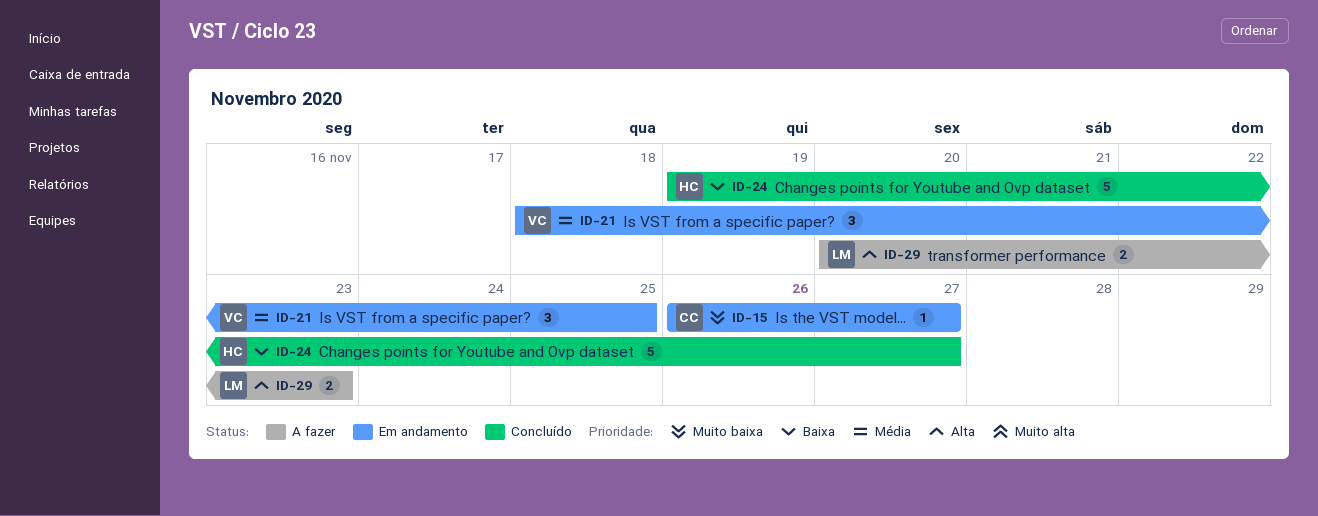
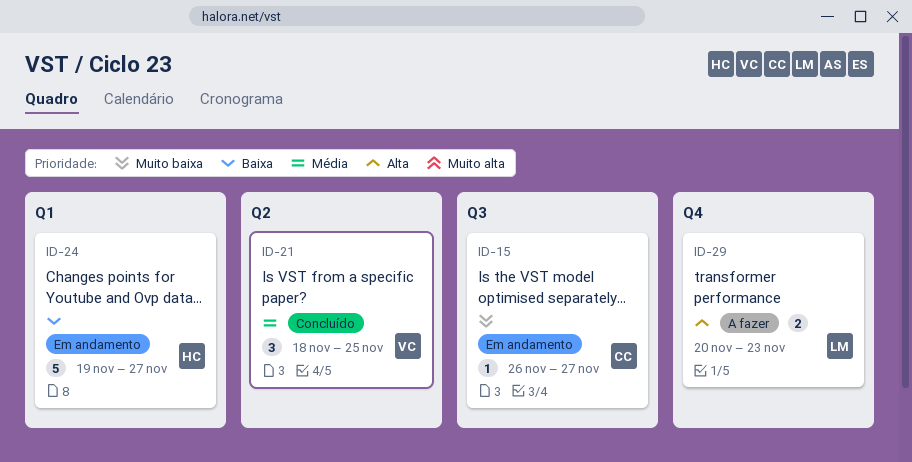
ID-21, status: Em andamento -> Concluído
ID-24, status: Concluído -> Em andamento

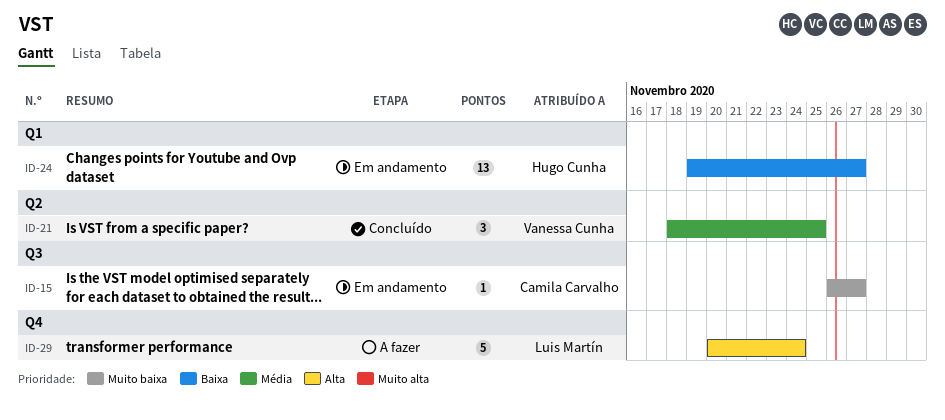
ID-24, estimate: 5 -> 13
ID-29, estimate: 2 -> 5
ID-29, due: Nov 23 -> Nov 24

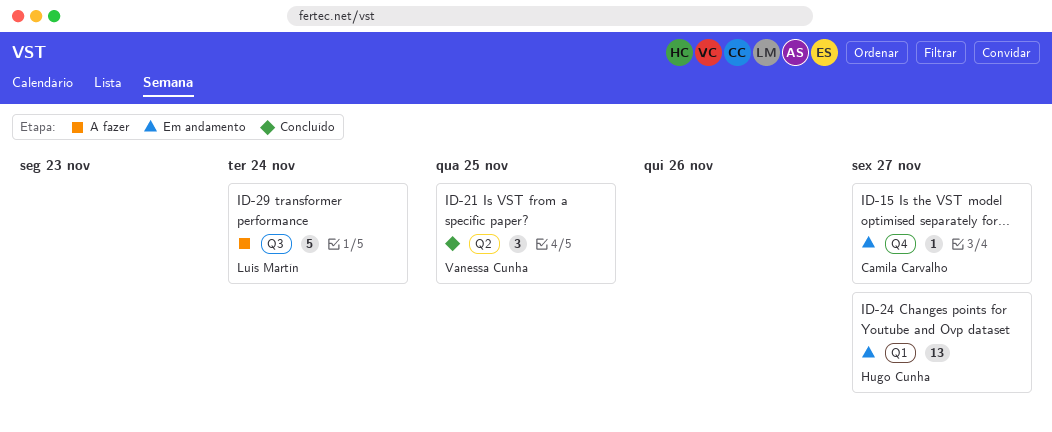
ID-15, label: Q3 -> Q4
ID-29, label: Q4 -> Q3

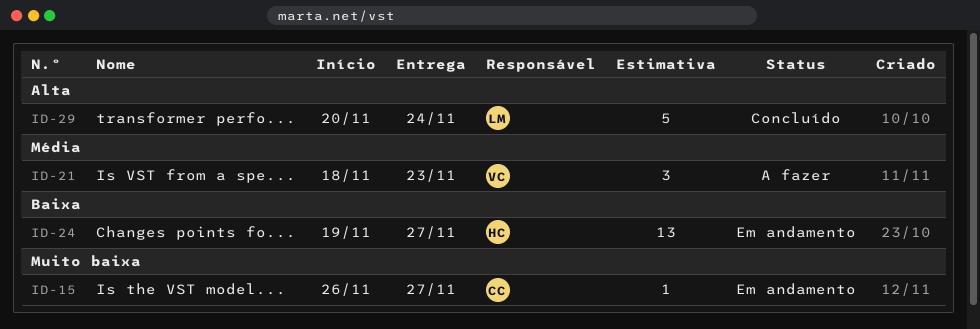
ID-21, status: Concluído -> A fazer
ID-21, due: Nov 25 -> Nov 23
ID-29, status: A fazer -> Concluído

